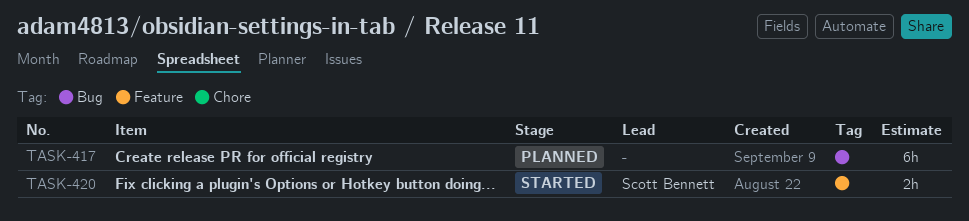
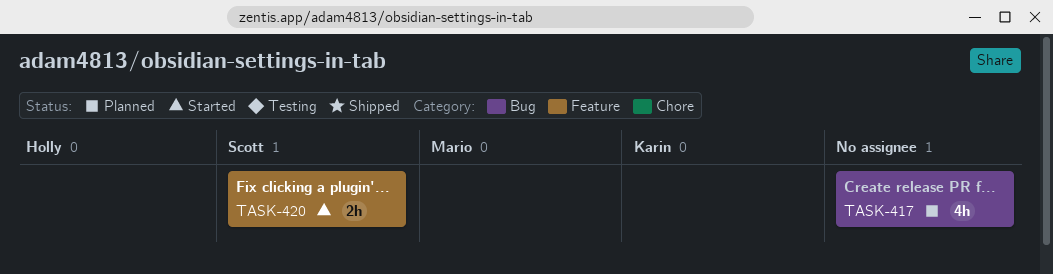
TASK-417, estimate: 6h -> 4h

